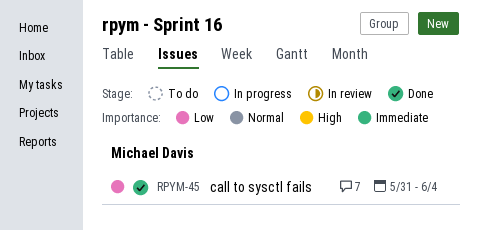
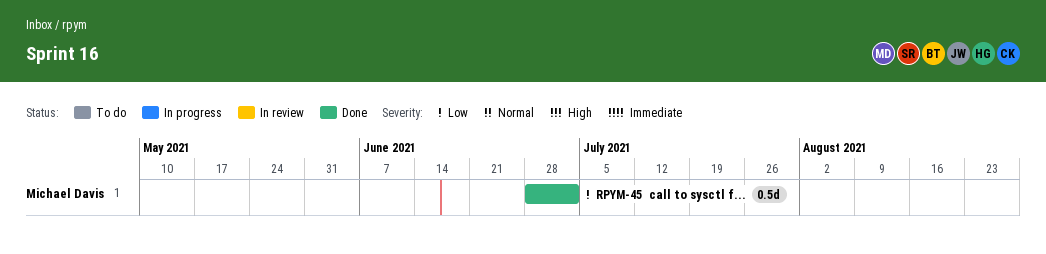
RPYM-45, start: May 31 -> Jun 28
RPYM-45, due: Jun 4 -> Jul 2

